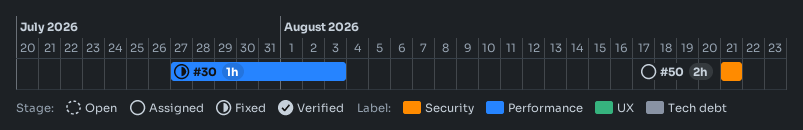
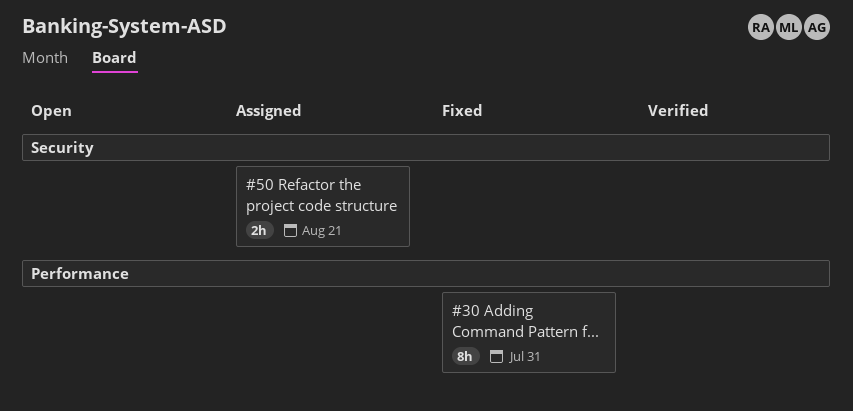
#30, estimate: 1h -> 8h
#30, due: Aug 3 -> Jul 31

